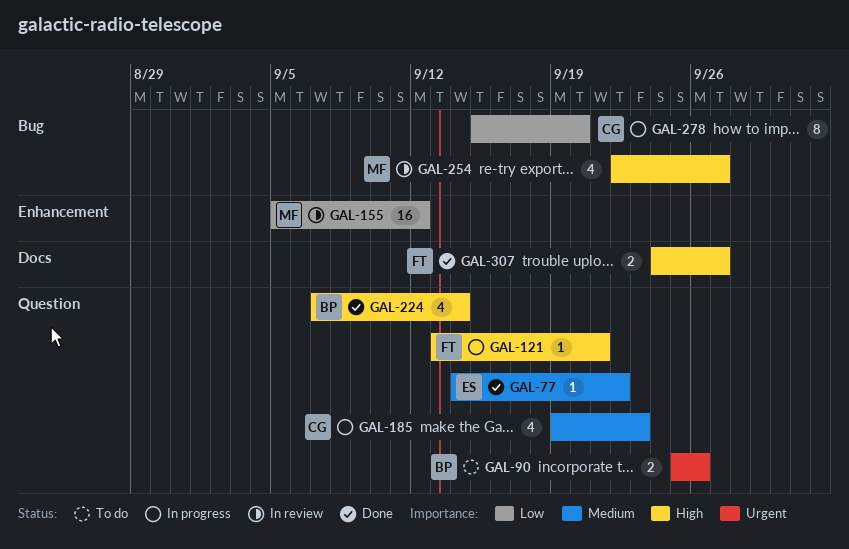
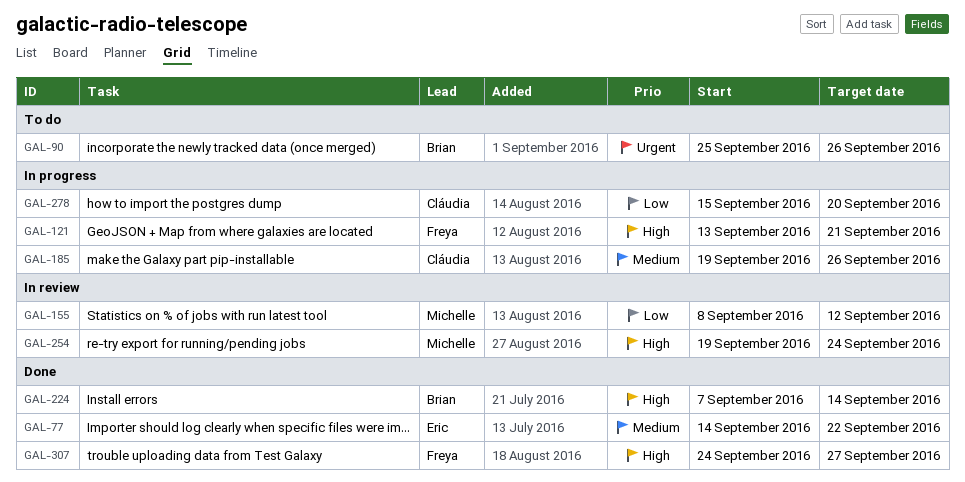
GAL-155, start: Sep 5 -> Sep 8
GAL-185, due: Sep 23 -> Sep 26
GAL-254, start: Sep 22 -> Sep 19
GAL-254, due: Sep 27 -> Sep 24

